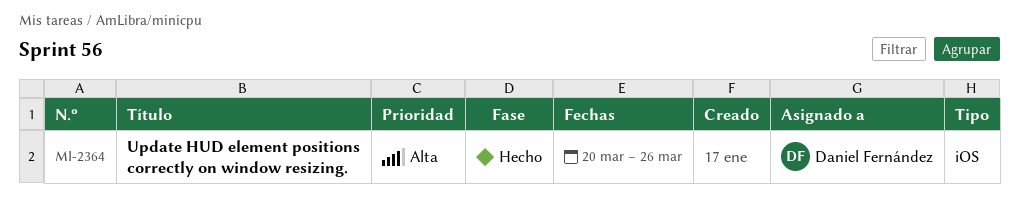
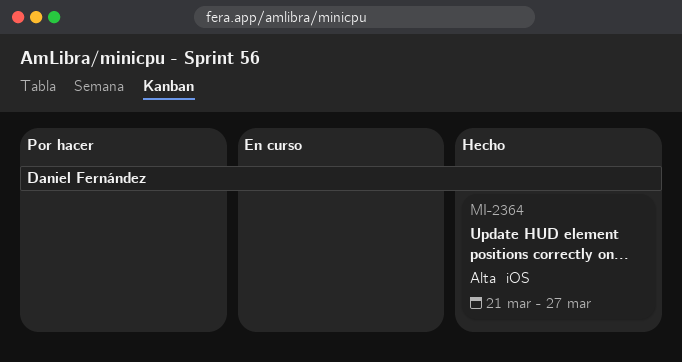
MI-2364, start: Mar 20 -> Mar 21
MI-2364, due: Mar 26 -> Mar 27

